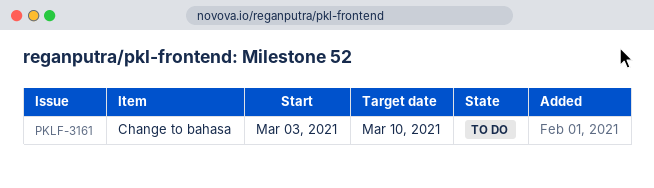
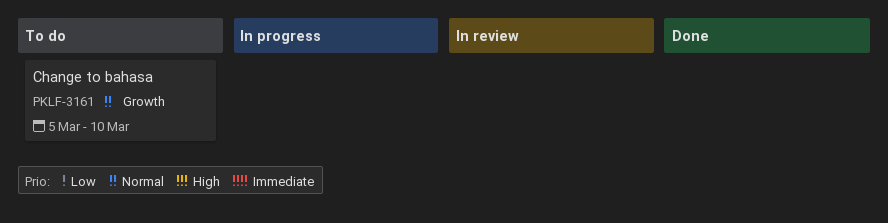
PKLF-3161, start: Mar 3 -> Mar 5

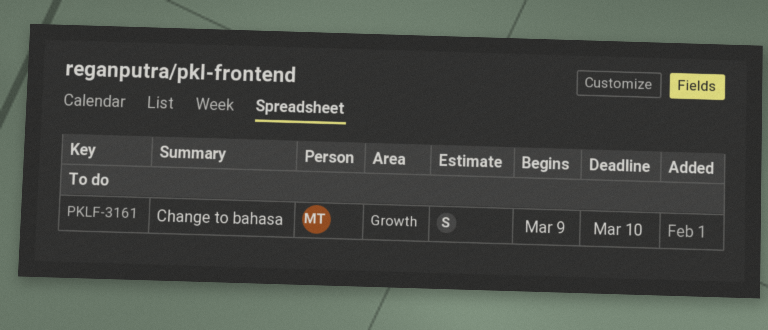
PKLF-3161, start: Mar 5 -> Mar 9

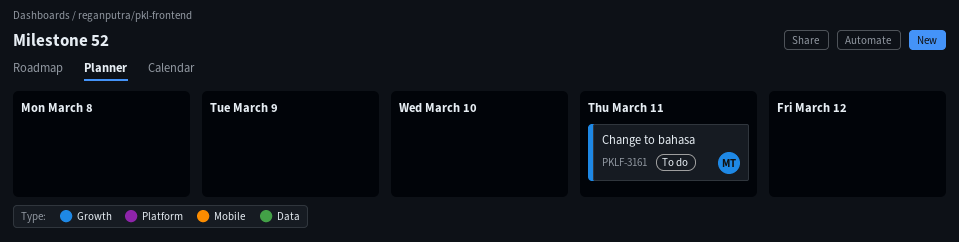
PKLF-3161, due: Mar 10 -> Mar 11

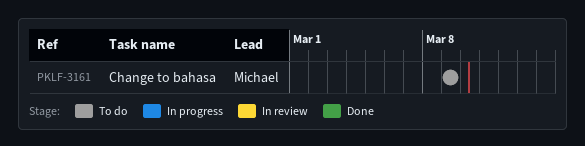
PKLF-3161, due: Mar 11 -> Mar 9

